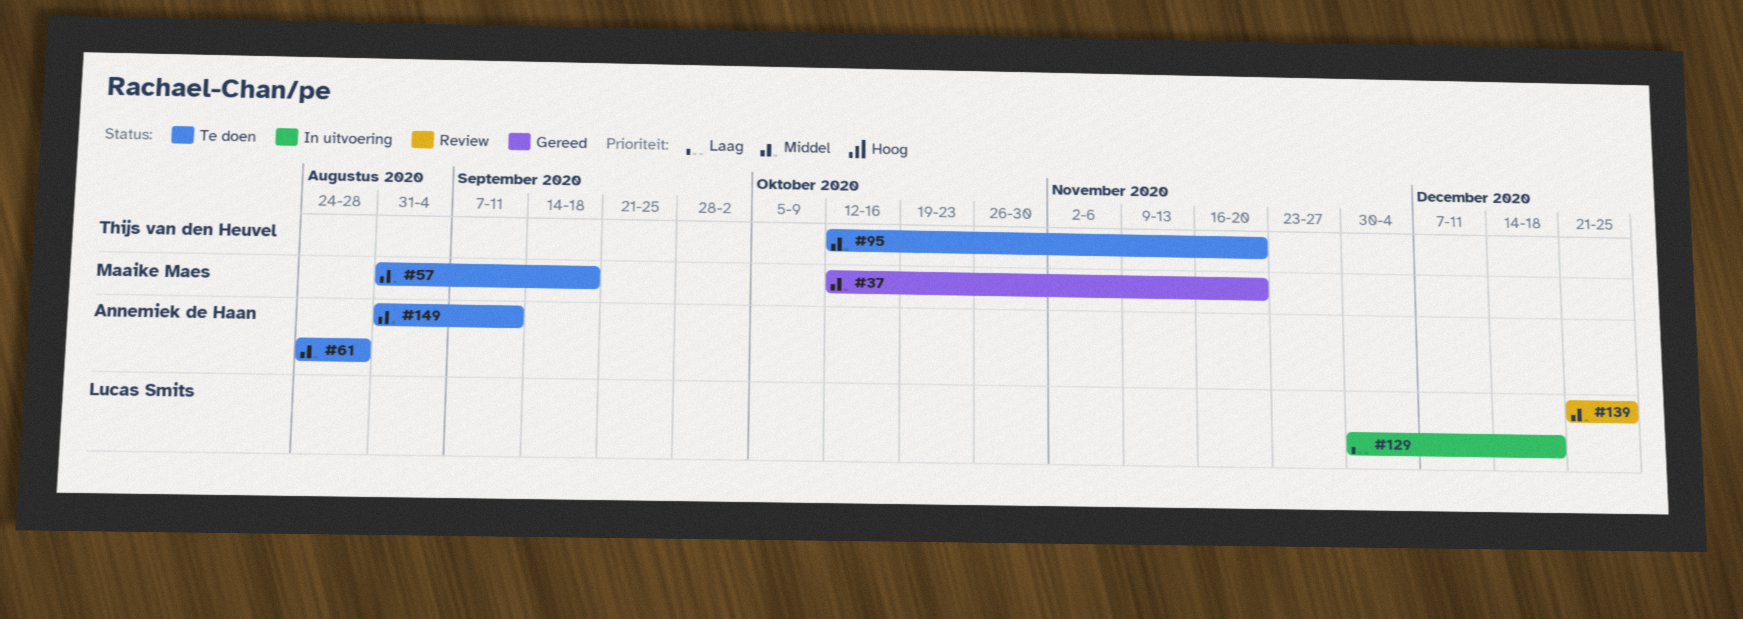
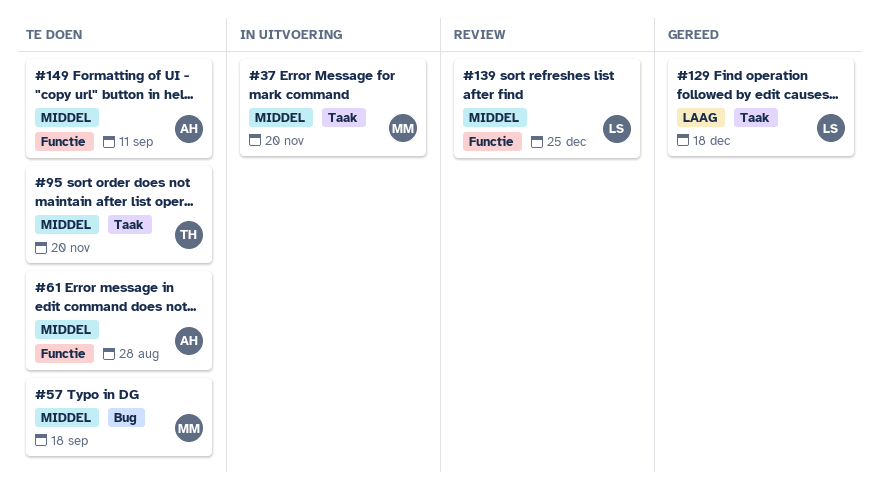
#37, status: Gereed -> In uitvoering
#129, status: In uitvoering -> Gereed

